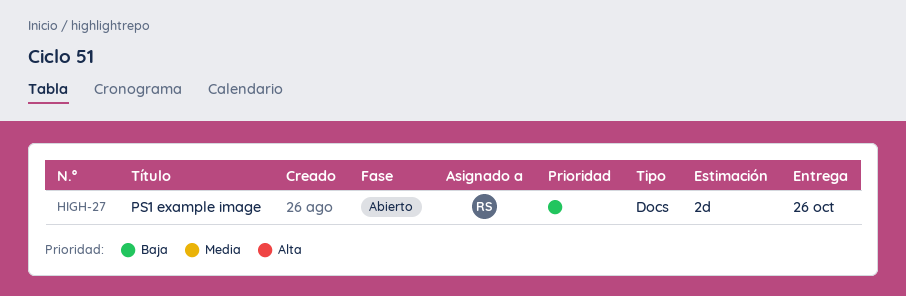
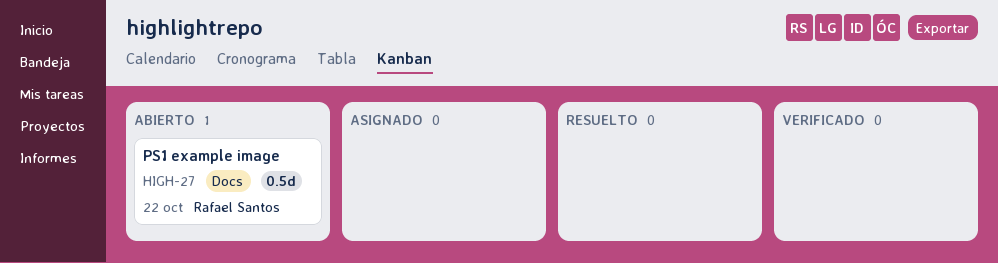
HIGH-27, estimate: 2d -> 0.5d
HIGH-27, due: Oct 26 -> Oct 22

